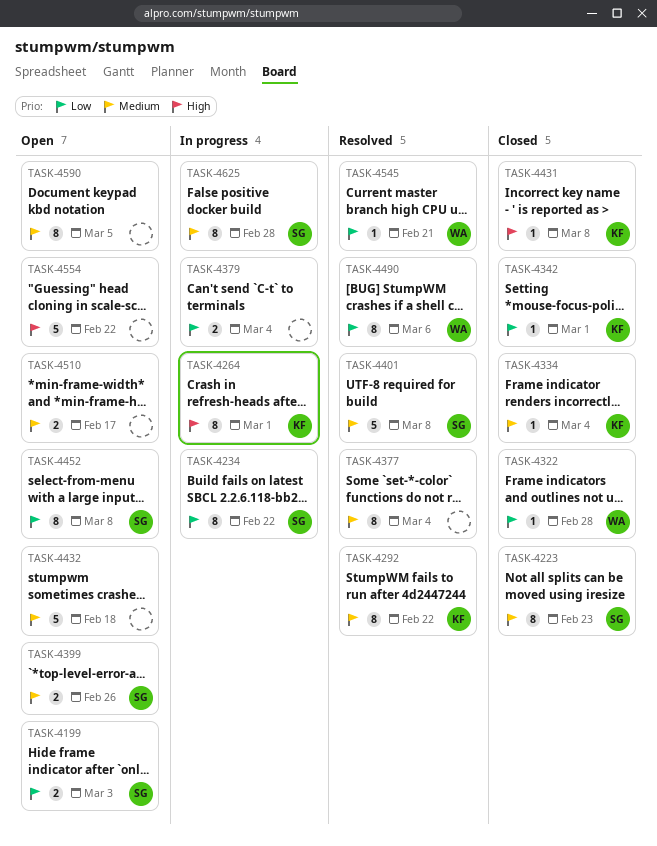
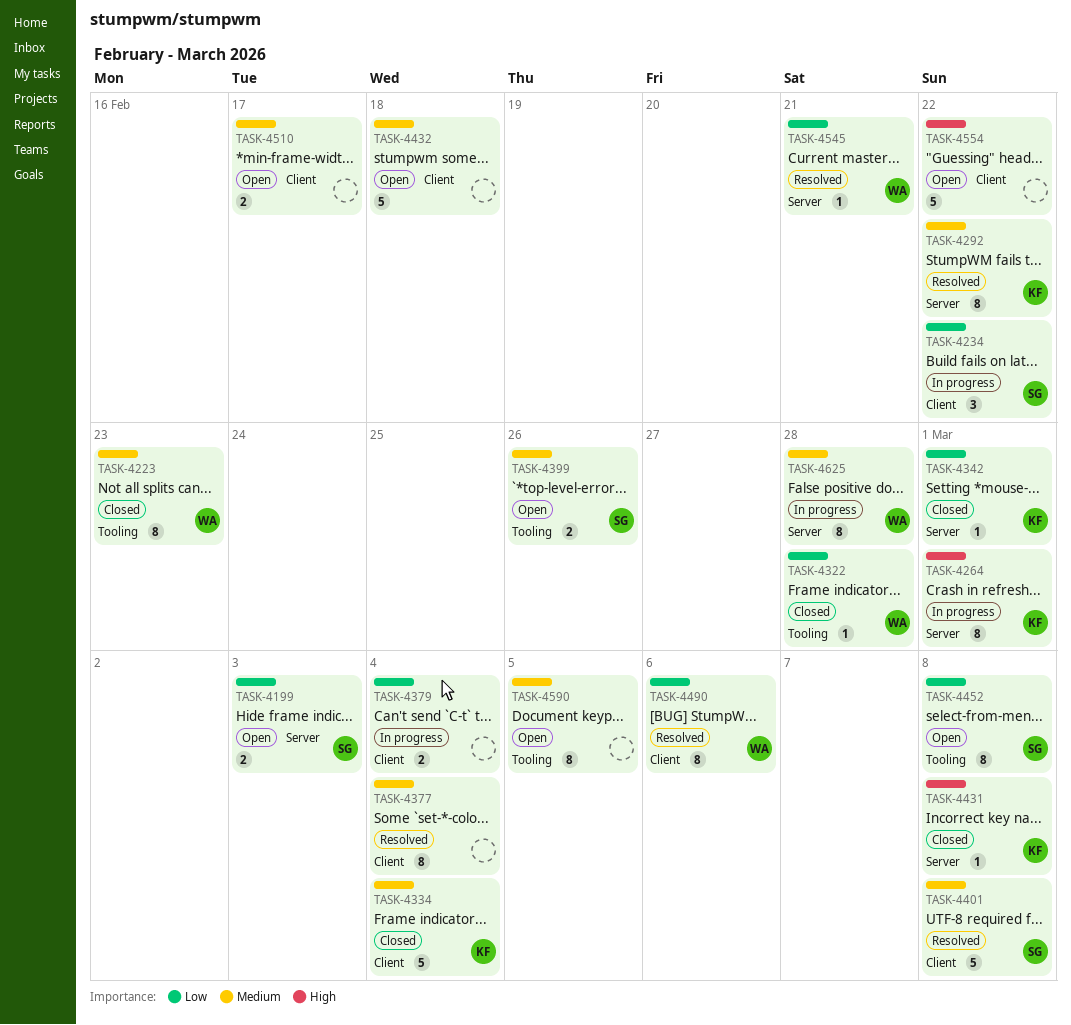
TASK-4223, owner: SG -> WA
TASK-4234, estimate: 8 -> 3
TASK-4334, estimate: 1 -> 5
TASK-4625, owner: SG -> WA

